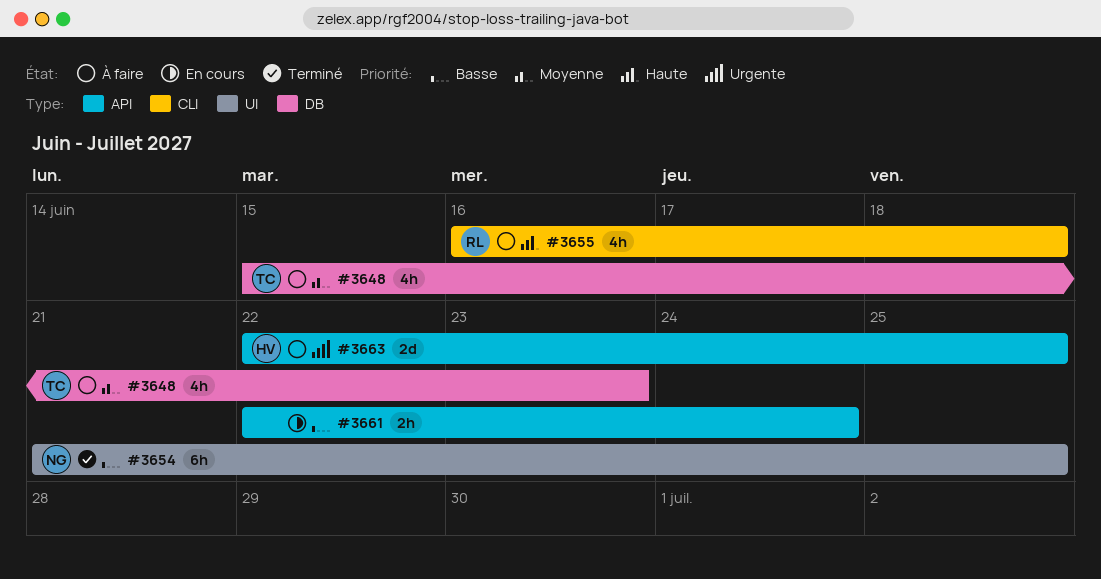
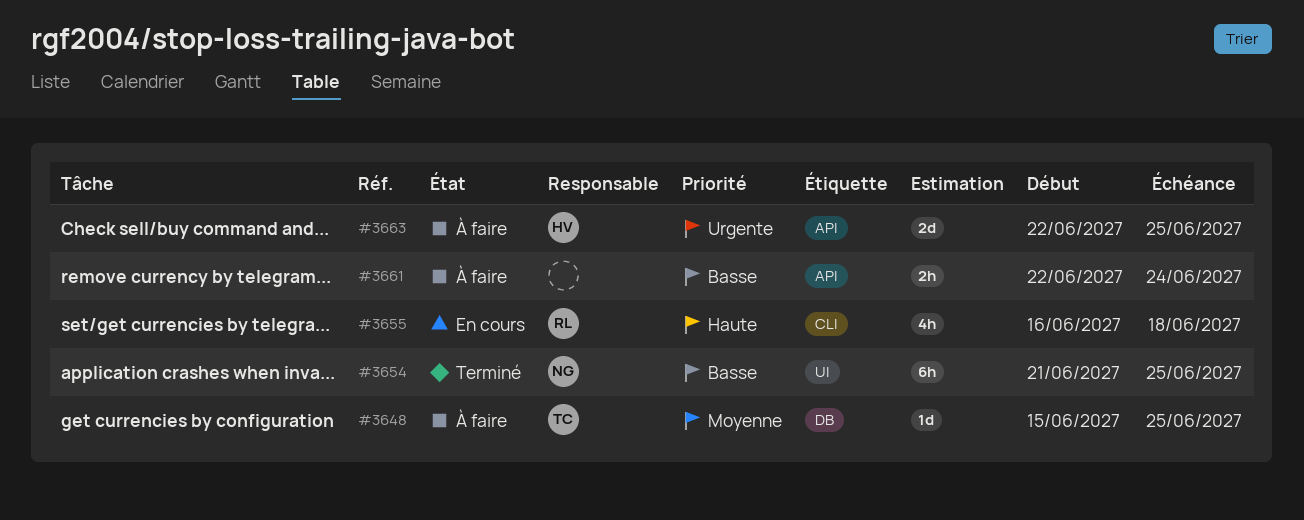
#3648, estimate: 4h -> 1d
#3648, due: Jun 23 -> Jun 25
#3655, status: À faire -> En cours
#3661, status: En cours -> À faire

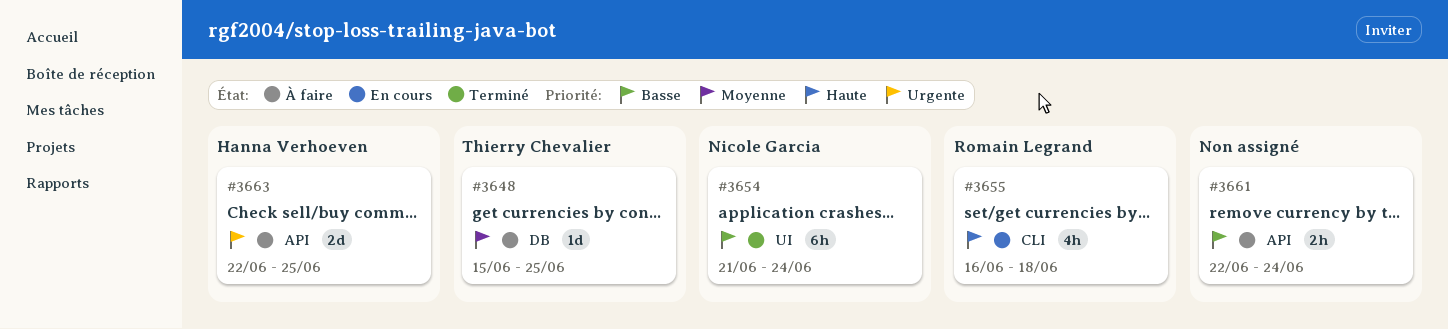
#3654, due: Jun 25 -> Jun 24

